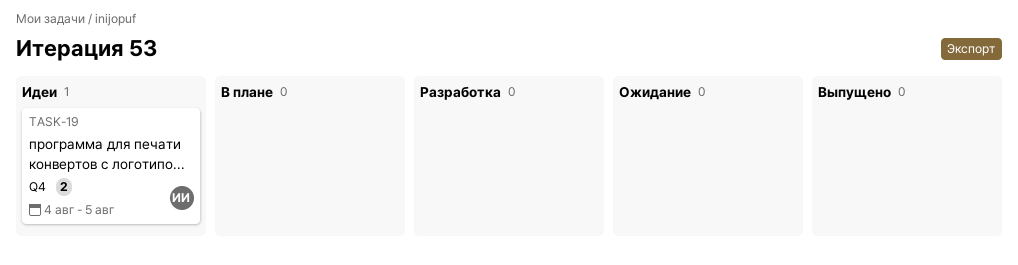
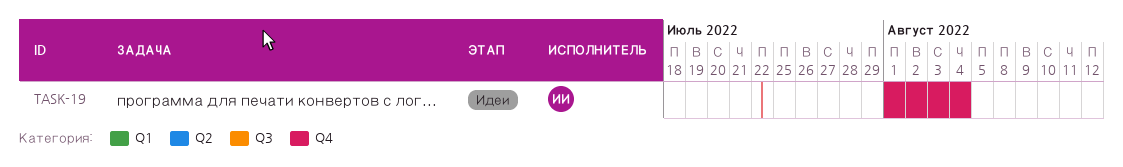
TASK-19, start: Aug 4 -> Aug 1
TASK-19, due: Aug 5 -> Aug 4

